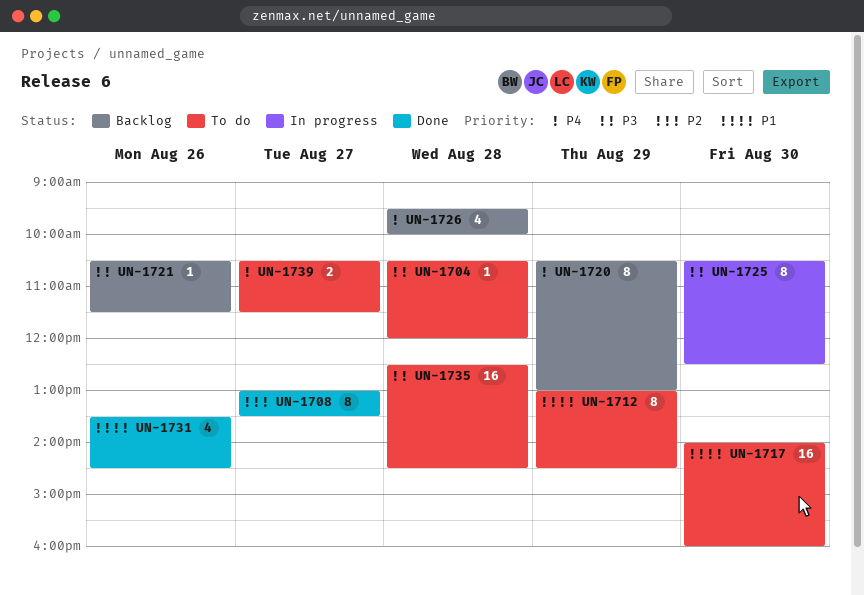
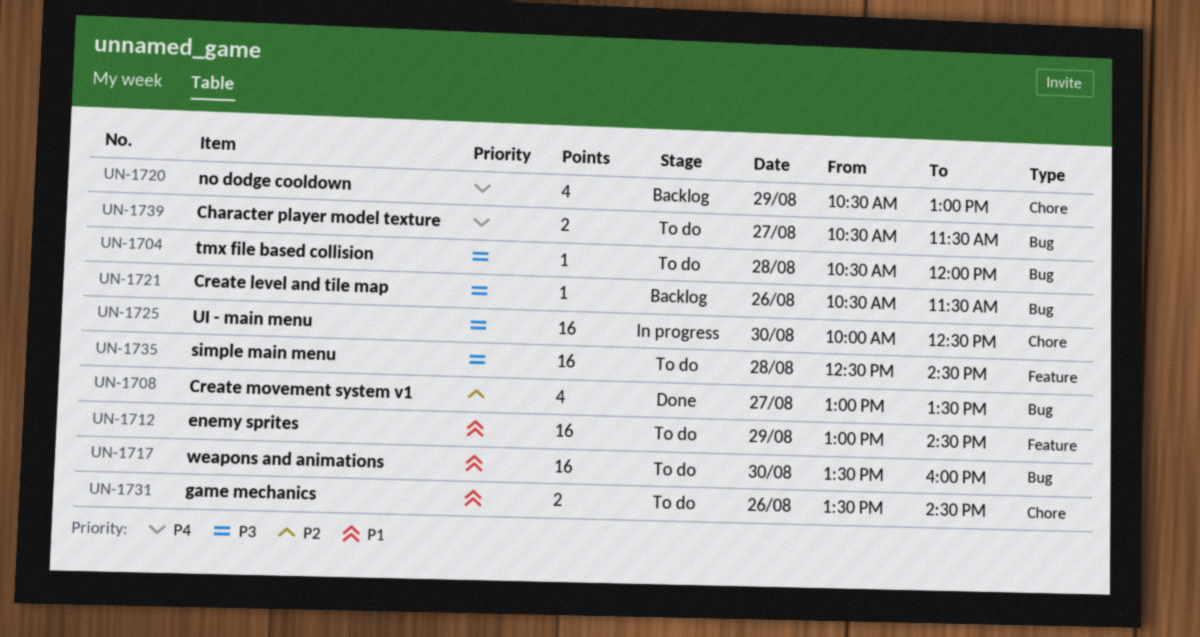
UN-1708, estimate: 8 -> 4
UN-1712, estimate: 8 -> 16
UN-1717, begins: 14:00 -> 13:30
UN-1720, estimate: 8 -> 4
UN-1725, estimate: 8 -> 16
UN-1725, begins: 10:30 -> 10:00
UN-1726: present -> none
UN-1731, status: Done -> To do
UN-1731, estimate: 4 -> 2

